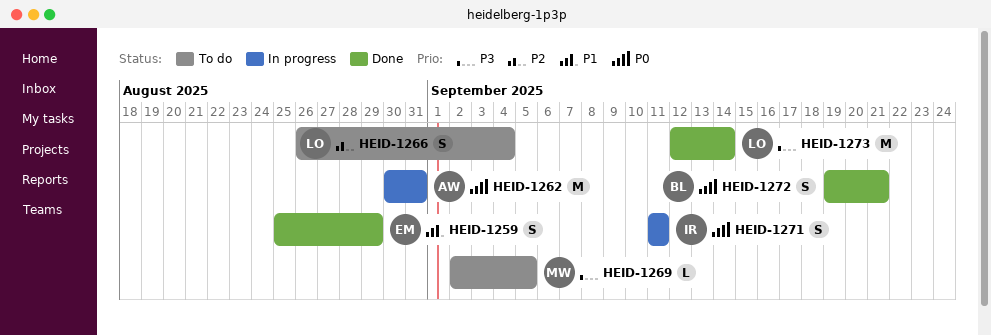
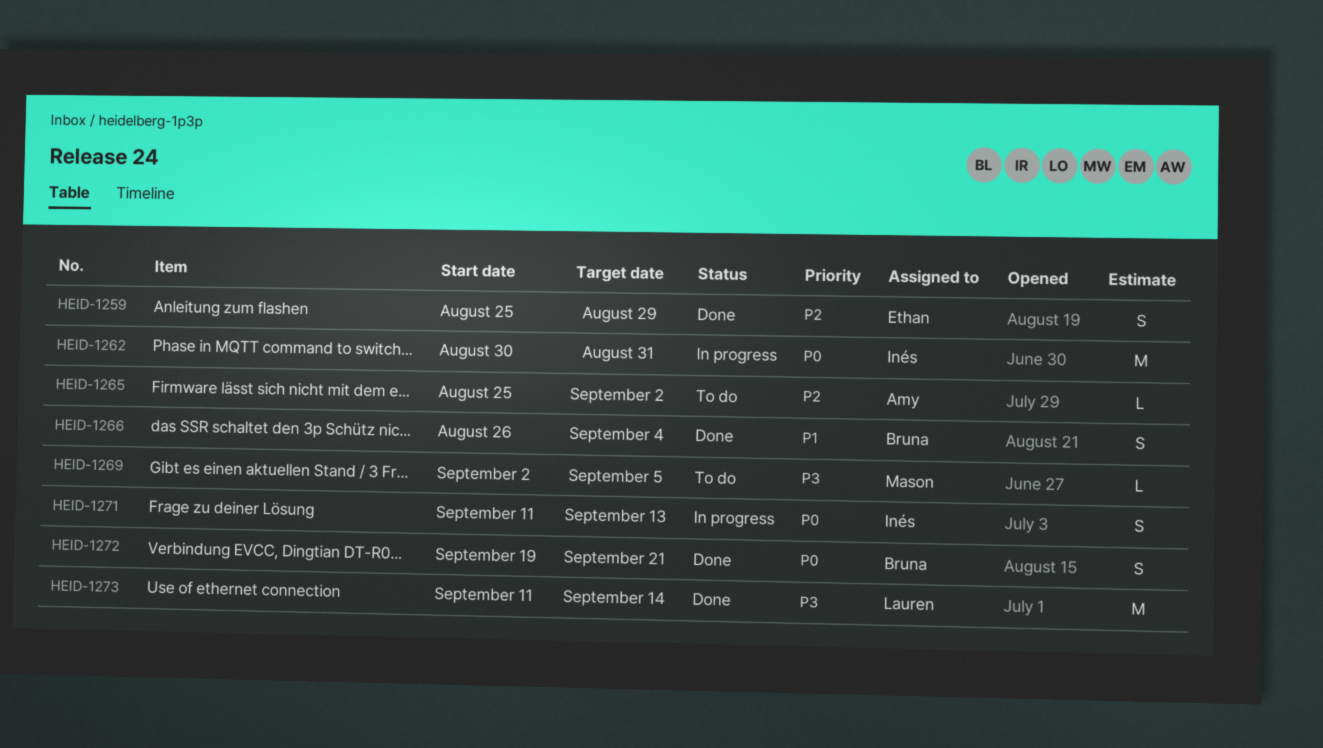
HEID-1259, priority: P1 -> P2
HEID-1262, owner: Amy -> Inés
HEID-1265: none -> present
HEID-1266, status: To do -> Done
HEID-1266, owner: Lauren -> Bruna
HEID-1266, priority: P2 -> P1
HEID-1271, due: Sep 11 -> Sep 13
HEID-1273, start: Sep 12 -> Sep 11

